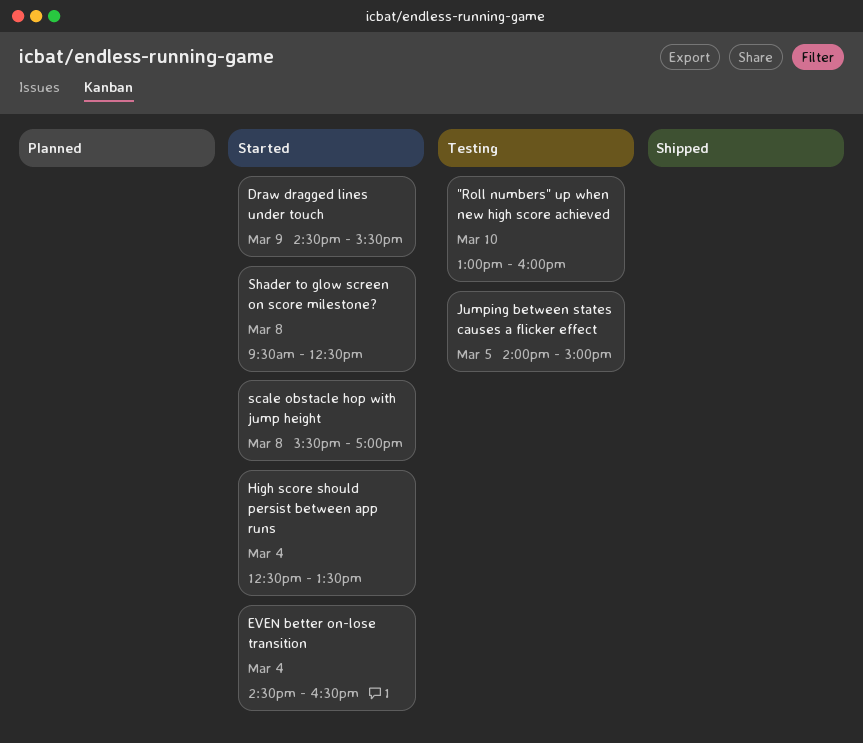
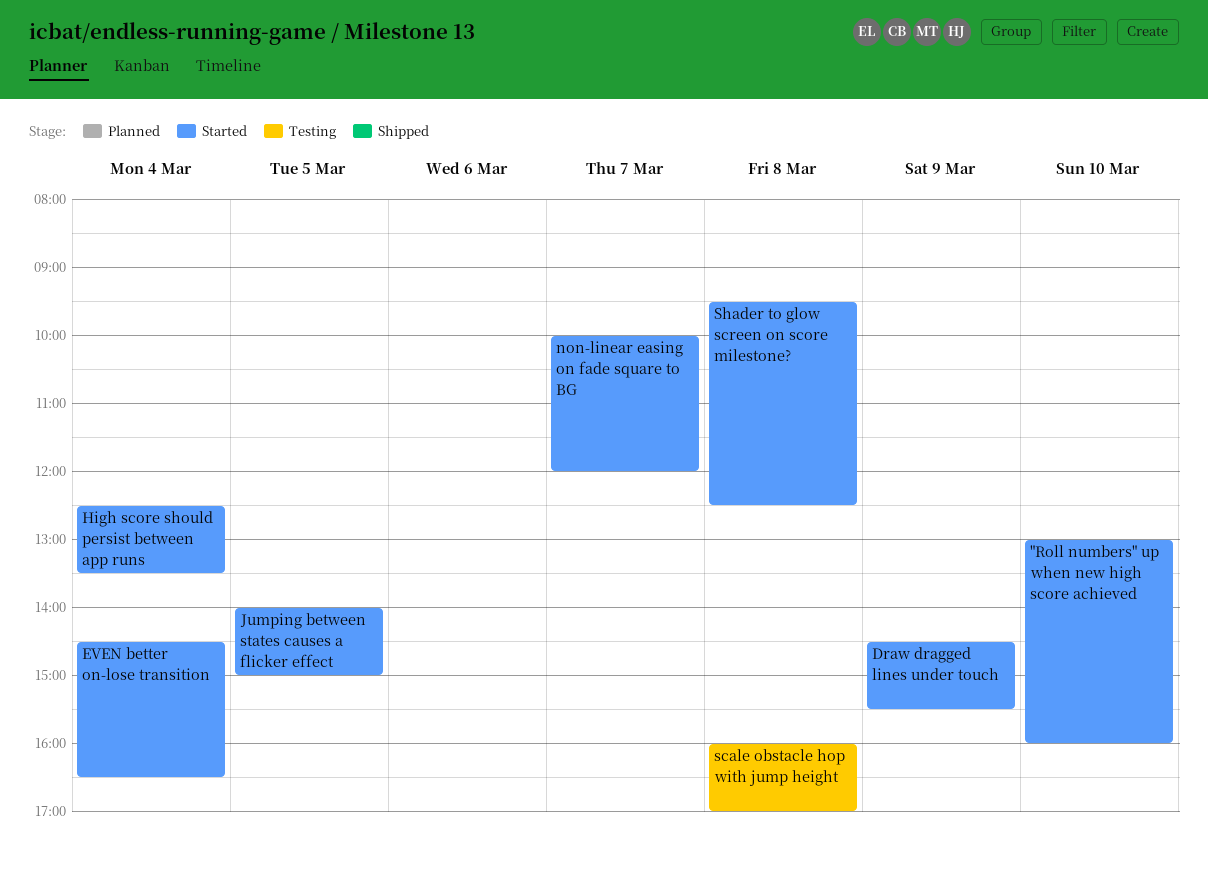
"Roll numbers" up when new high score achieved, status: Testing -> Started
Jumping between states causes a flicker effect, status: Testing -> Started
non-linear easing on fade square to BG: none -> present
scale obstacle hop with jump height, status: Started -> Testing
scale obstacle hop with jump height, begins: 15:30 -> 16:00

